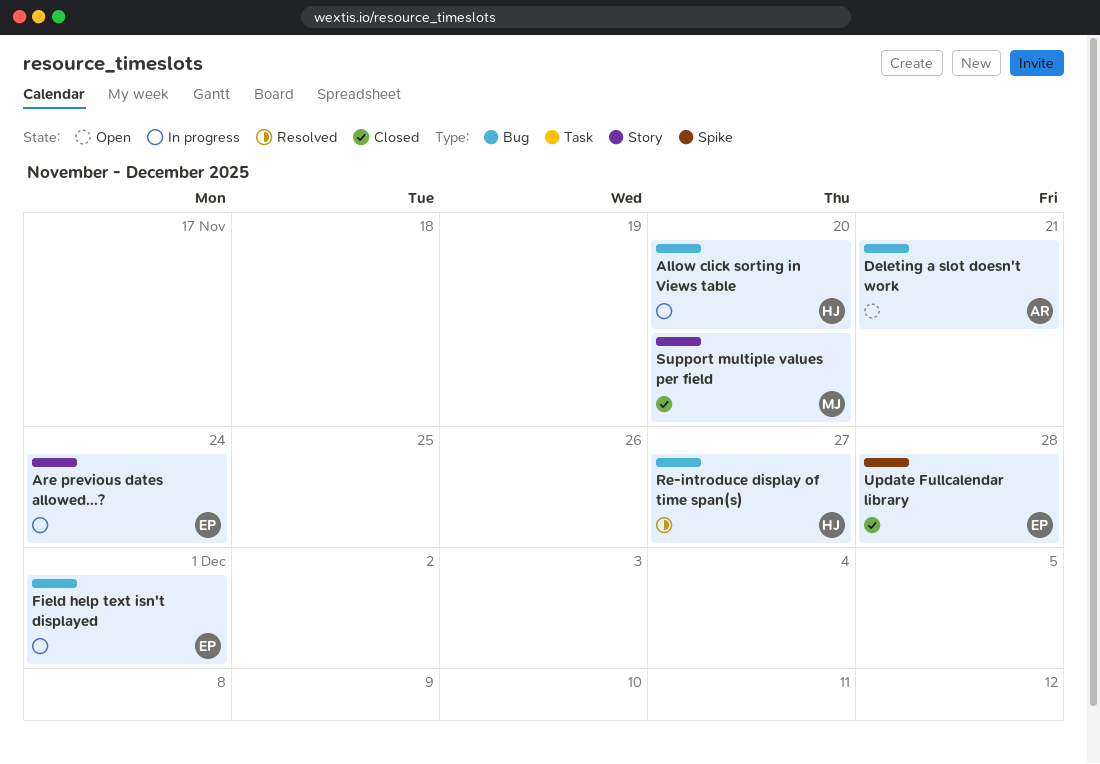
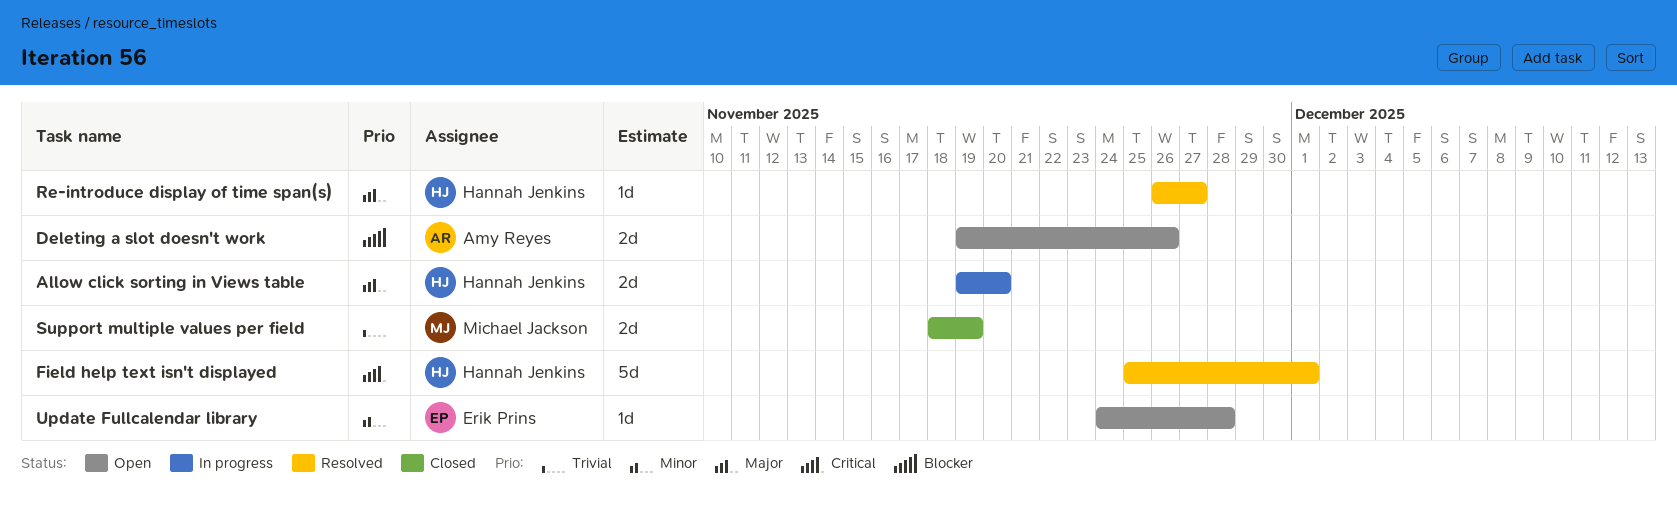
Are previous dates allowed...?: present -> none
Deleting a slot doesn't work, due: Nov 21 -> Nov 26
Field help text isn't displayed, status: In progress -> Resolved
Field help text isn't displayed, owner: Erik Prins -> Hannah Jenkins
Support multiple values per field, due: Nov 20 -> Nov 19
Update Fullcalendar library, status: Closed -> Open

